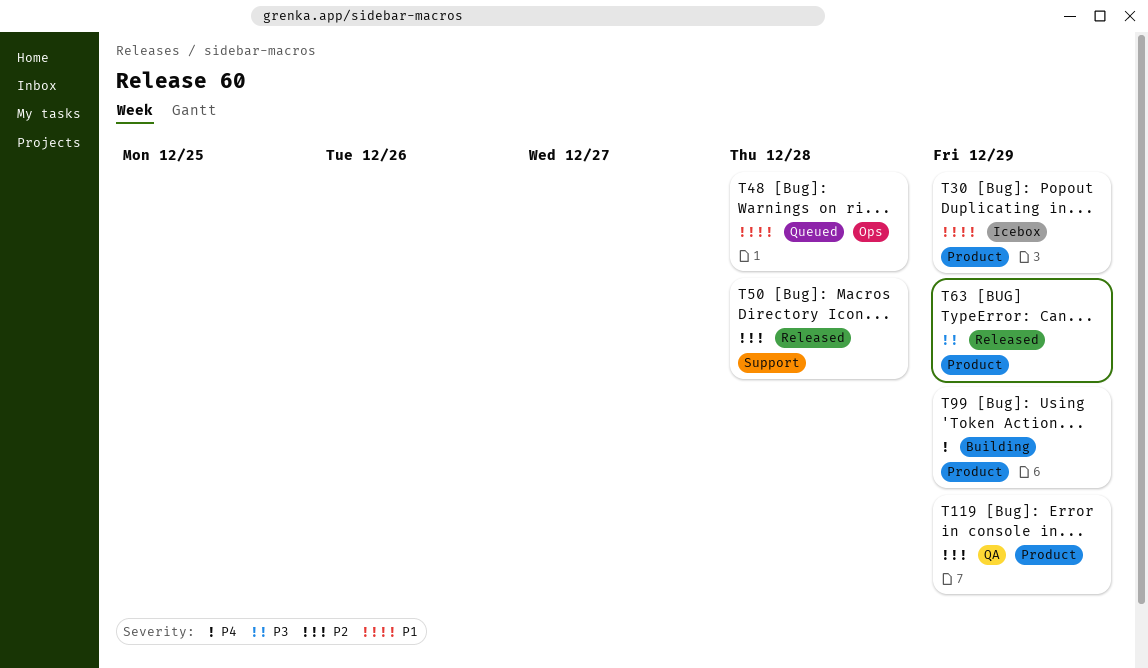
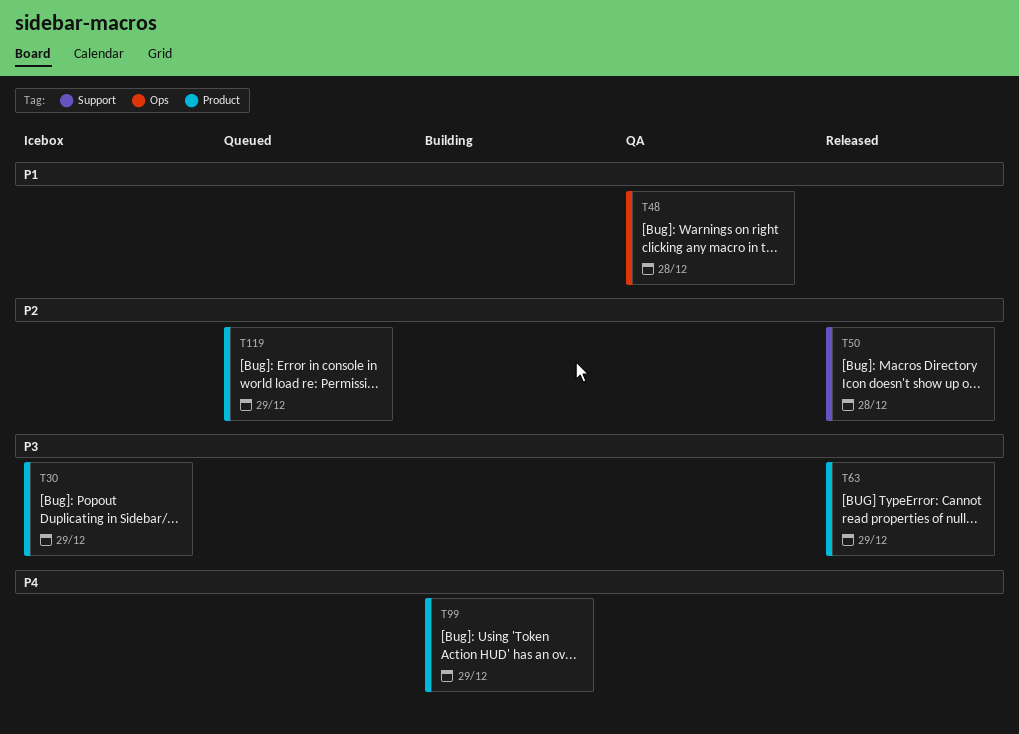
T30, priority: P1 -> P3
T48, status: Queued -> QA
T119, status: QA -> Queued

